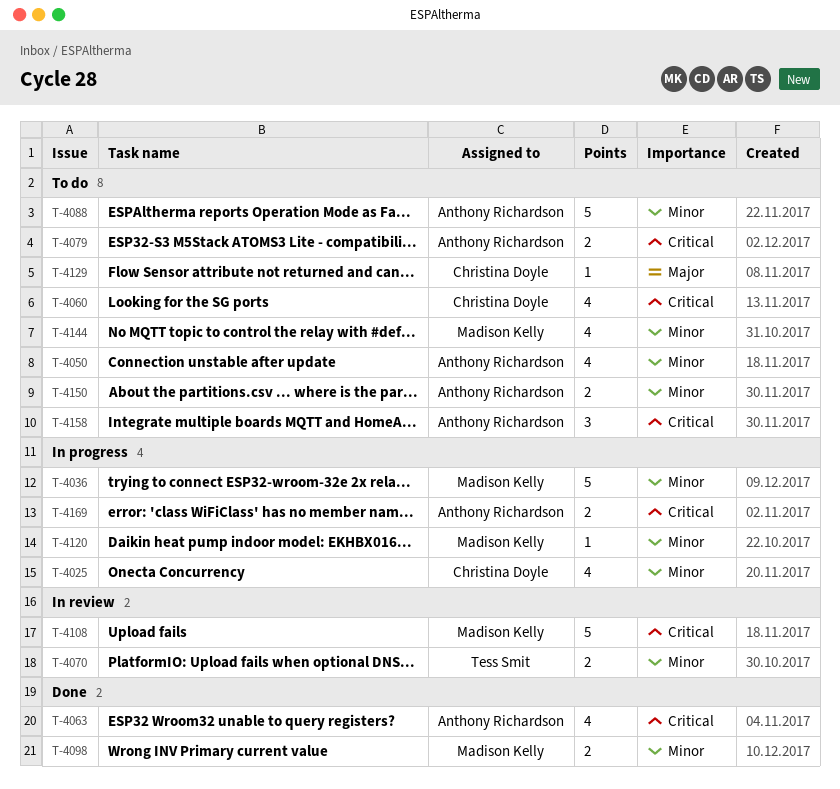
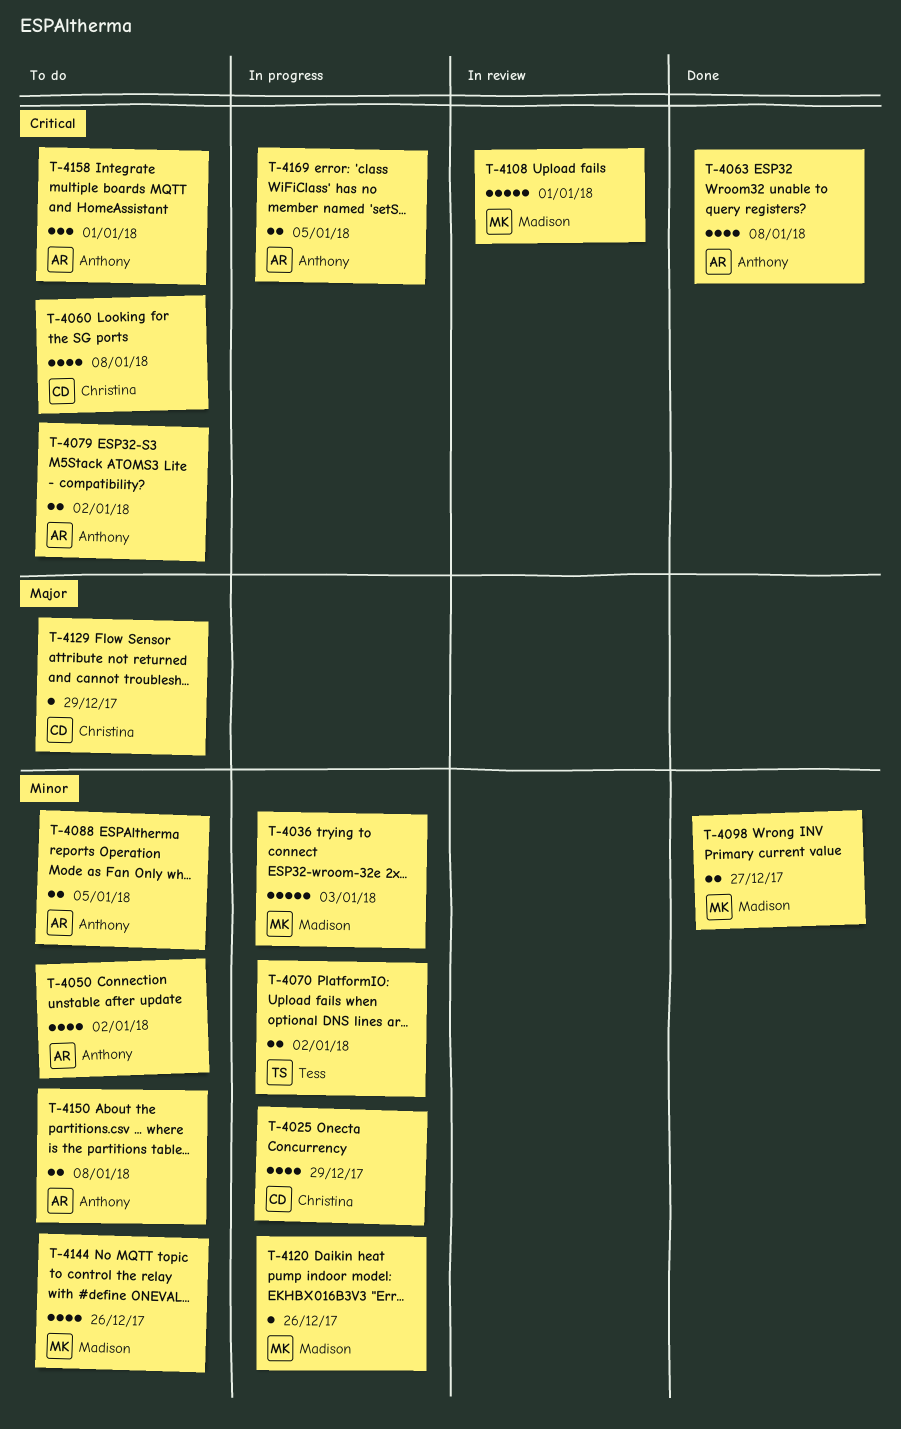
T-4070, status: In review -> In progress
T-4088, estimate: 5 -> 2

